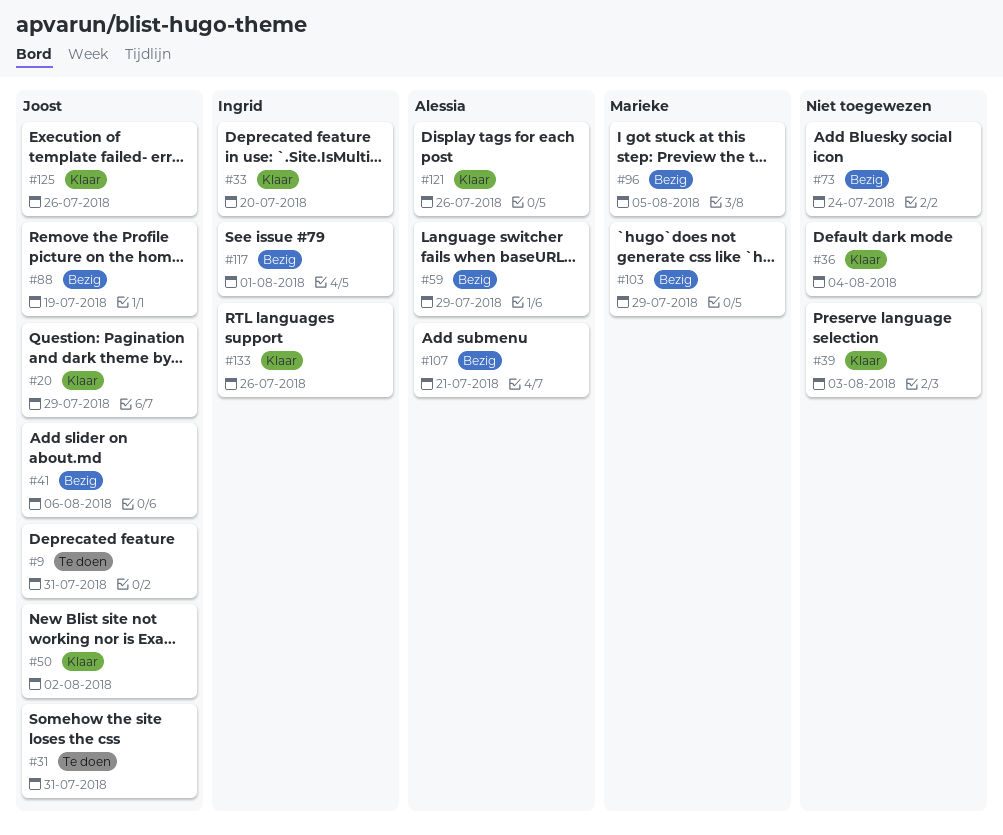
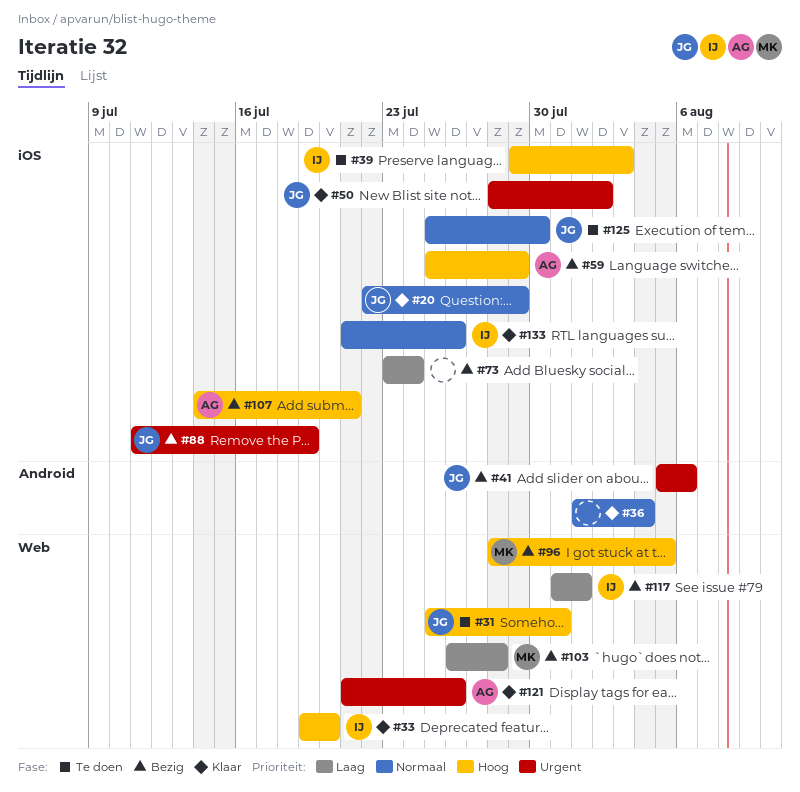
#9: present -> none
#39, status: Klaar -> Te doen
#39, owner: none -> Ingrid
#103, due: Jul 29 -> Jul 28
#125, status: Klaar -> Te doen
#125, due: Jul 26 -> Jul 30

